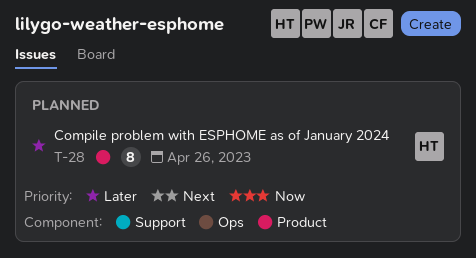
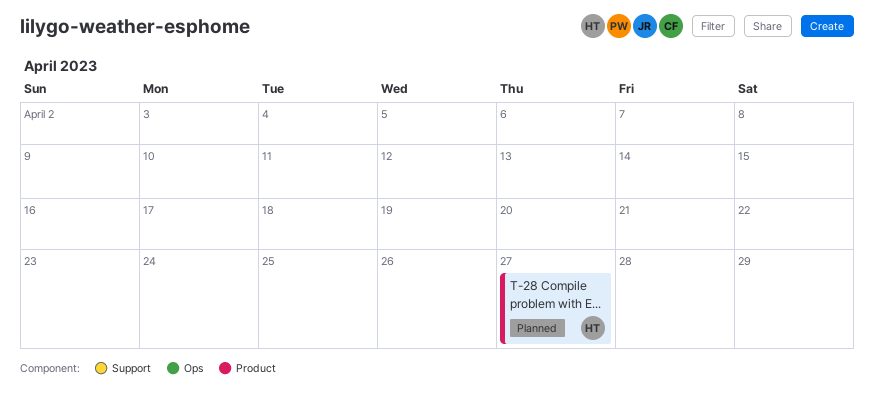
T-28, due: Apr 26 -> Apr 27

